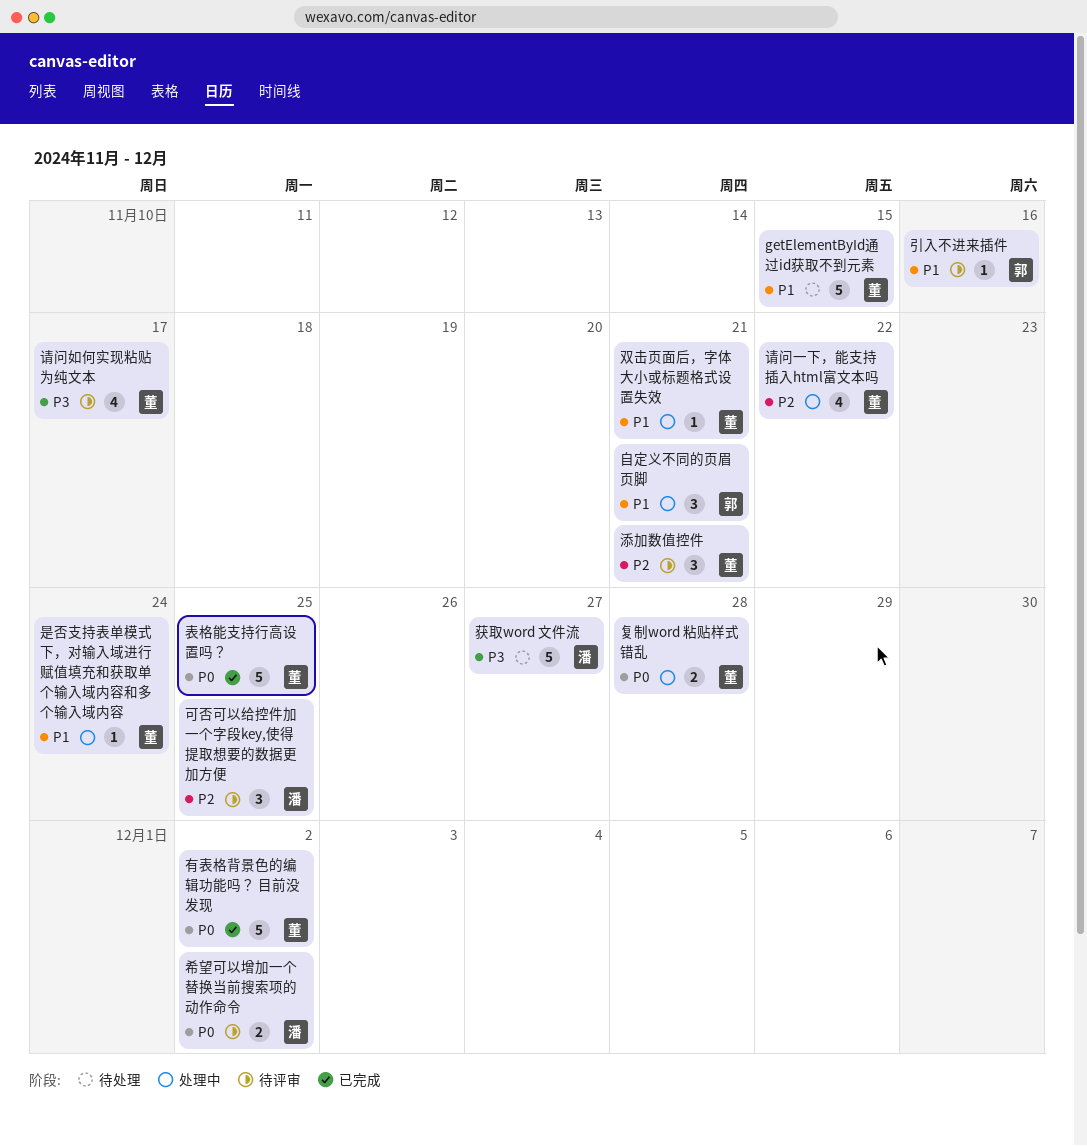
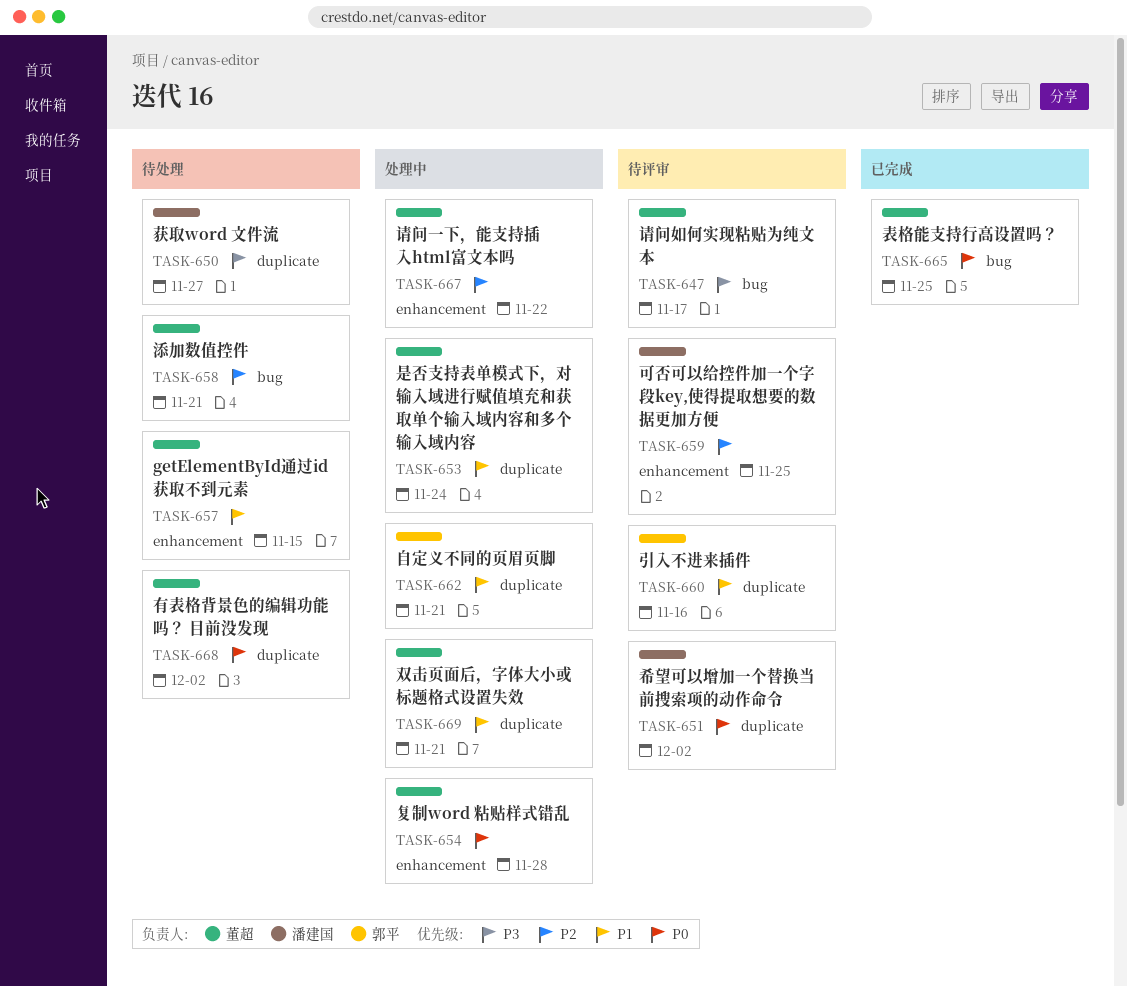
有表格背景色的编辑功能吗？ 目前没发现, status: 已完成 -> 待处理
添加数值控件, status: 待评审 -> 待处理

